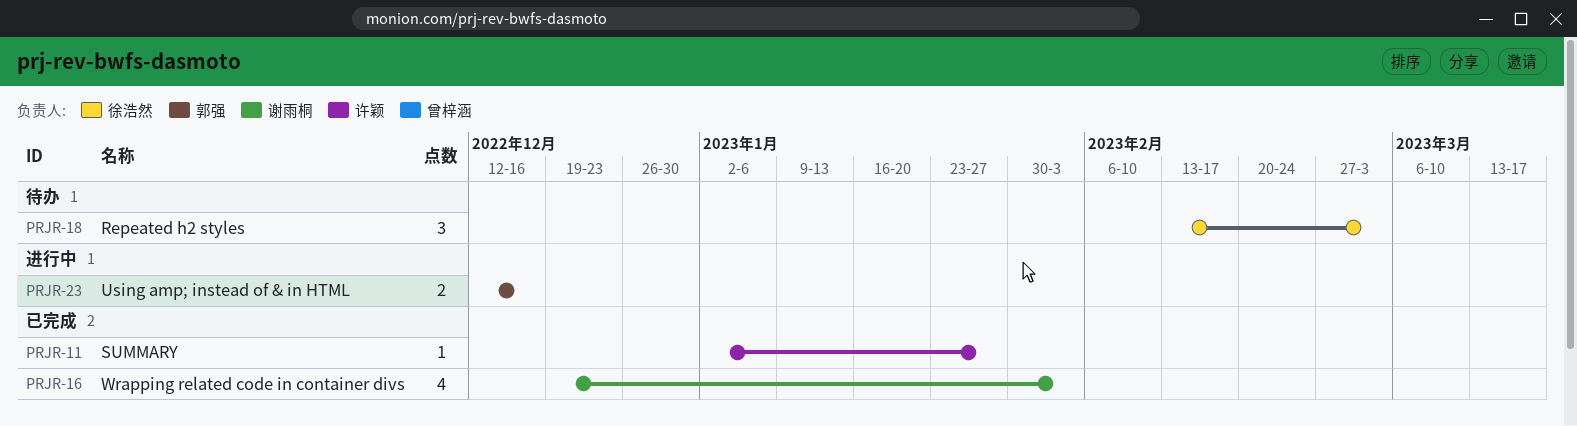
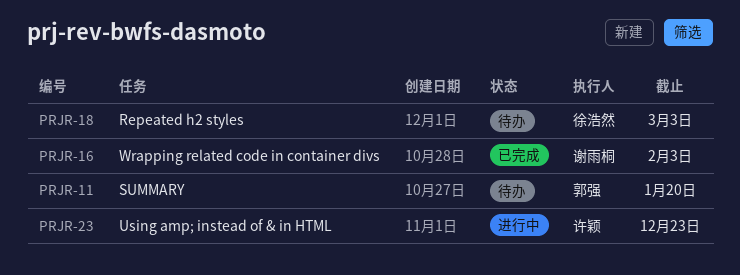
PRJR-11, status: 已完成 -> 待办
PRJR-11, owner: 许颖 -> 郭强
PRJR-11, due: Jan 27 -> Jan 20
PRJR-23, owner: 郭强 -> 许颖
PRJR-23, due: Dec 16 -> Dec 23

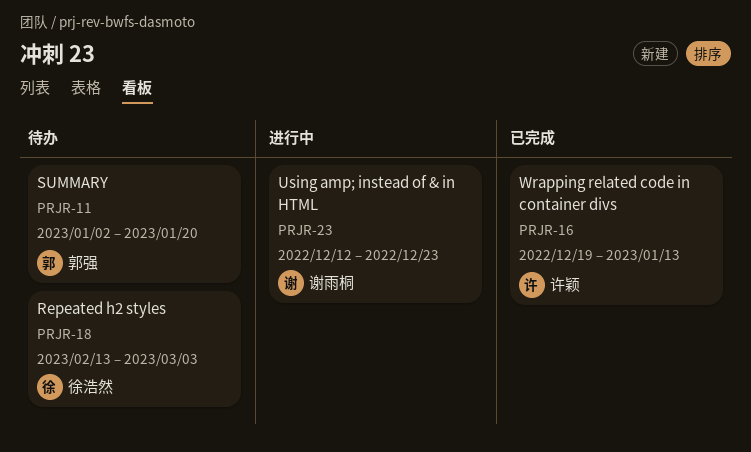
PRJR-16, owner: 谢雨桐 -> 许颖
PRJR-16, due: Feb 3 -> Jan 13
PRJR-23, owner: 许颖 -> 谢雨桐

